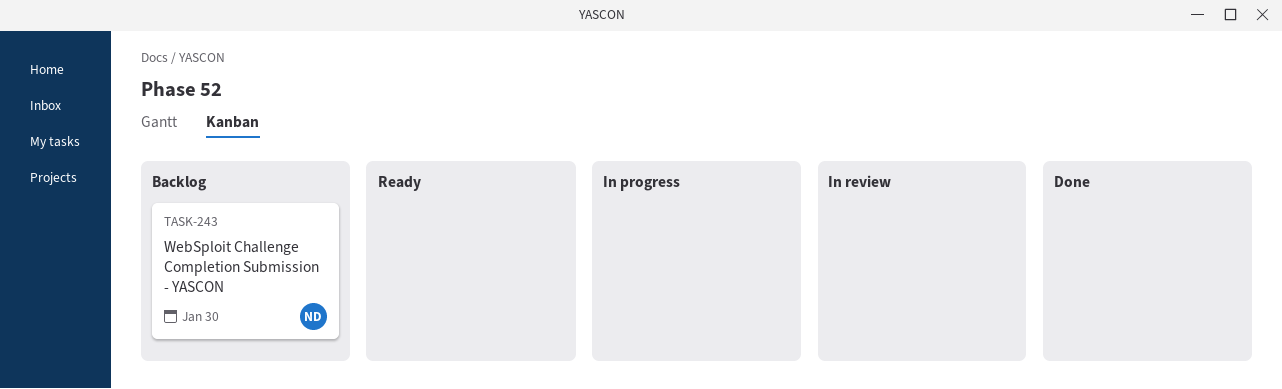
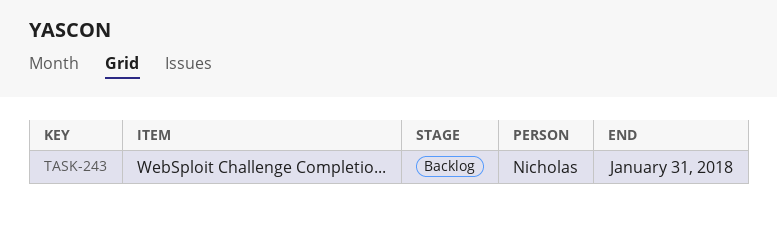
TASK-243, due: Jan 30 -> Jan 31

